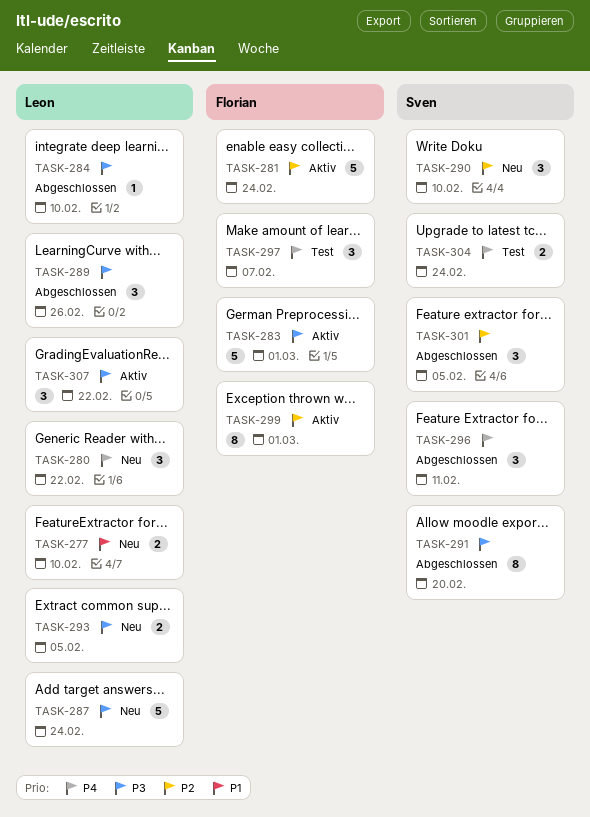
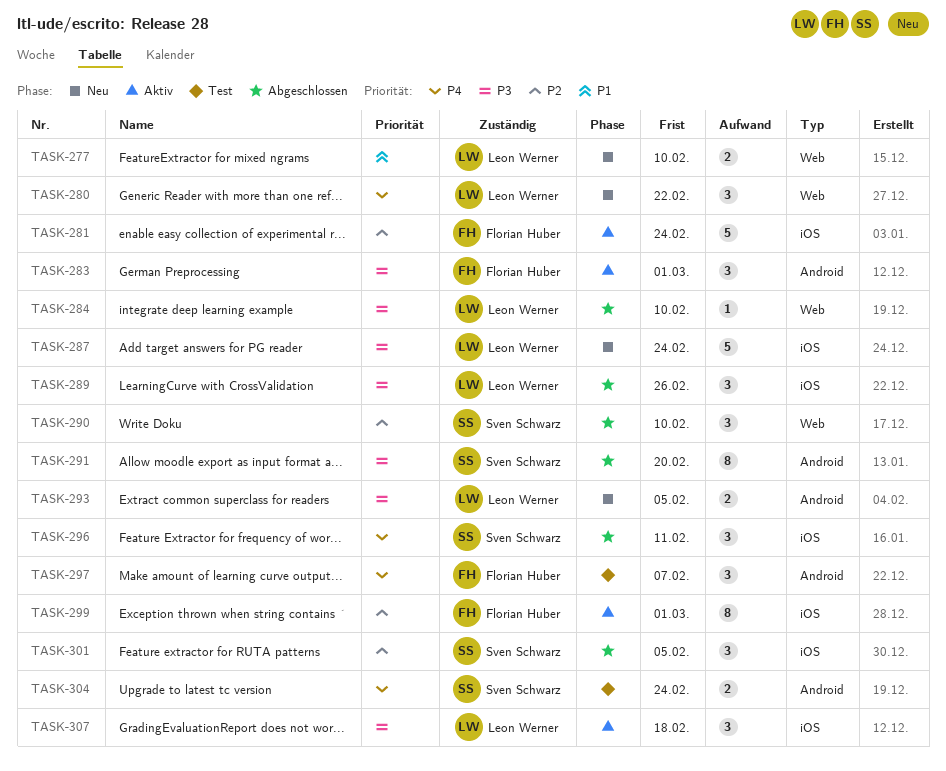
TASK-283, estimate: 5 -> 3
TASK-290, status: Neu -> Abgeschlossen
TASK-307, due: Feb 22 -> Feb 18

